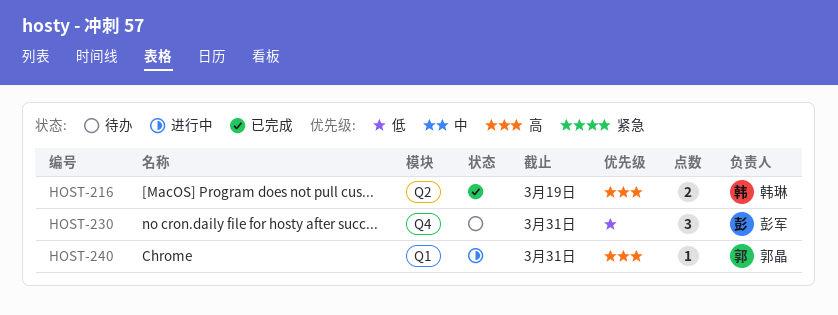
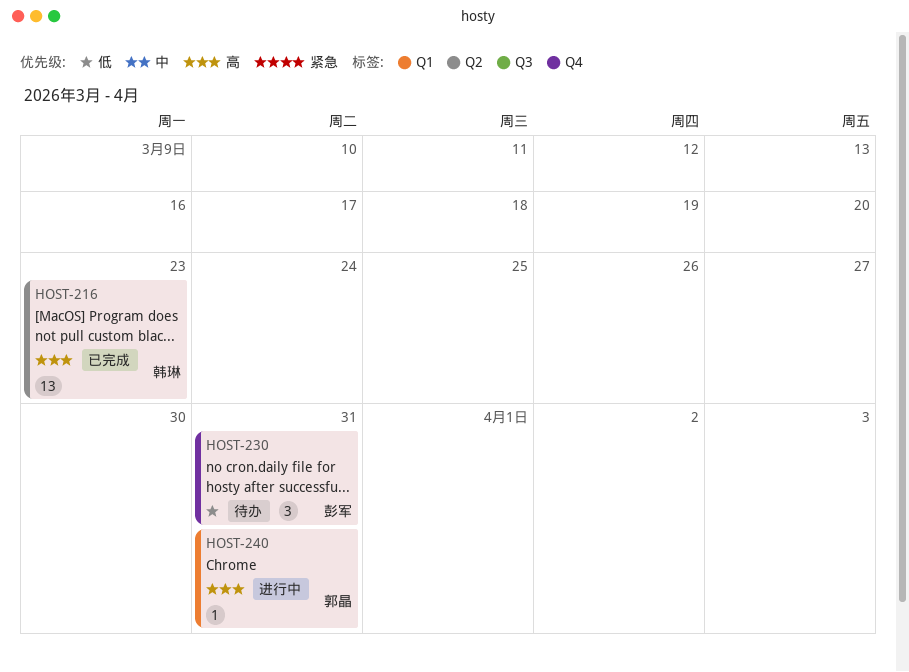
HOST-216, estimate: 2 -> 13
HOST-216, due: Mar 19 -> Mar 23

